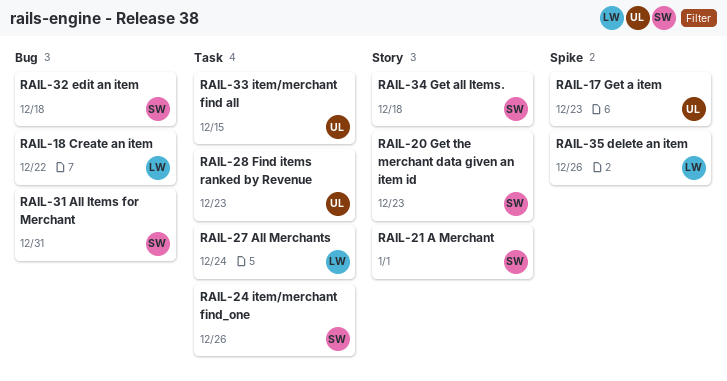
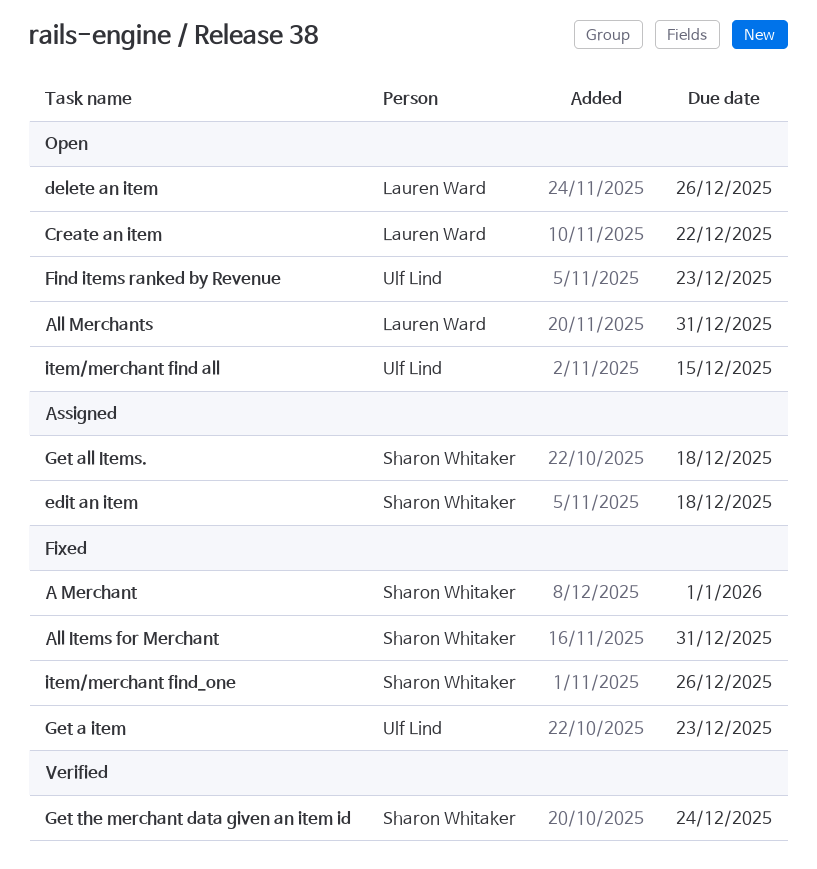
All Merchants, due: Dec 24 -> Dec 31
Get the merchant data given an item id, due: Dec 23 -> Dec 24

